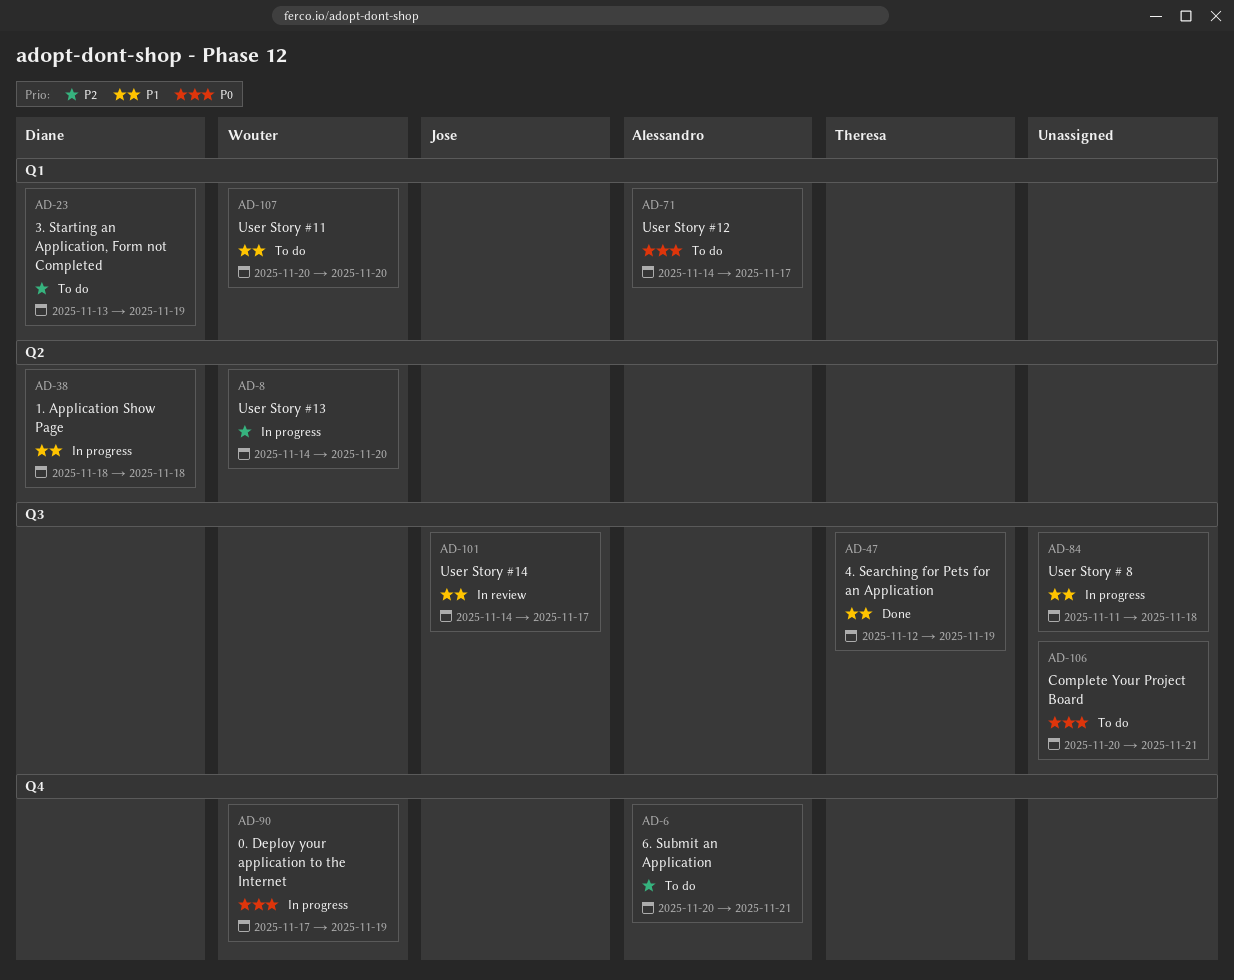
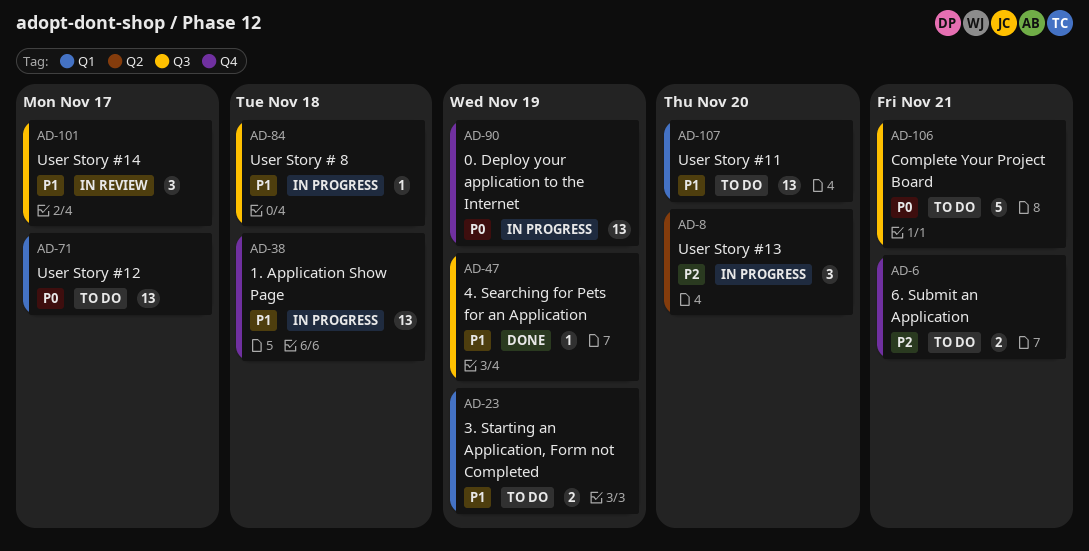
AD-23, priority: P2 -> P1
AD-38, label: Q2 -> Q4

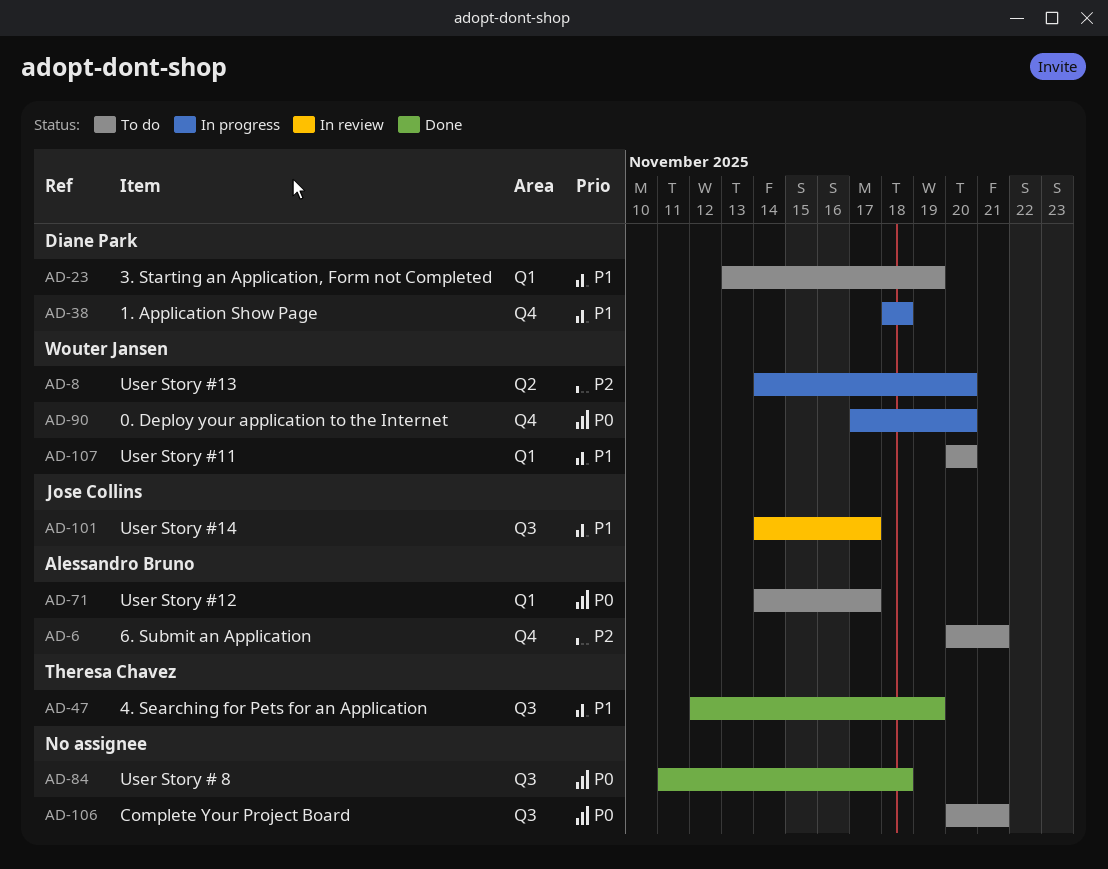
AD-84, status: In progress -> Done
AD-84, priority: P1 -> P0
AD-90, due: Nov 19 -> Nov 20

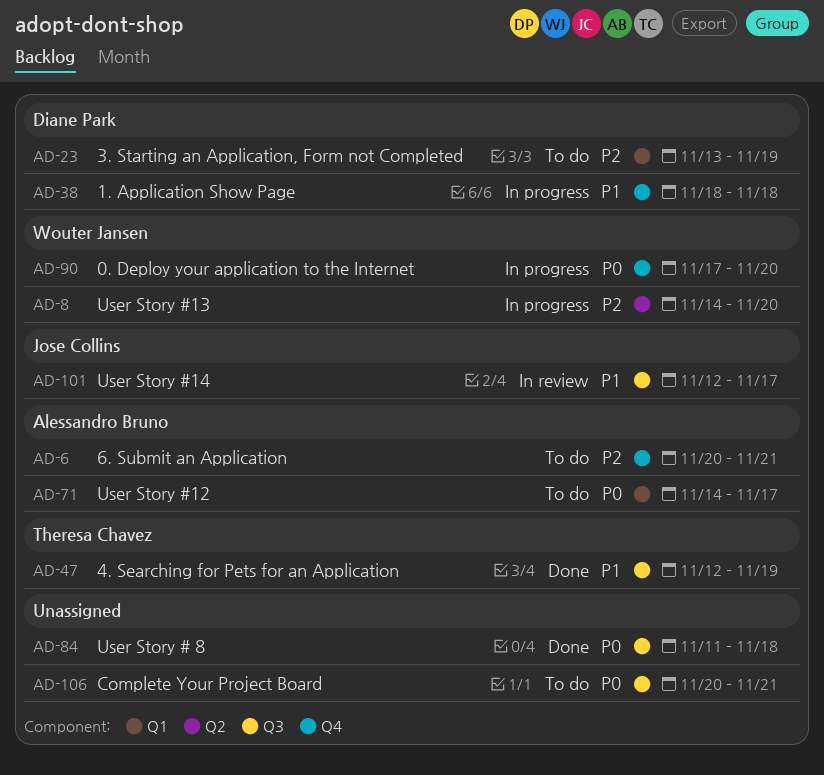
AD-23, priority: P1 -> P2
AD-101, start: Nov 14 -> Nov 12
AD-107: present -> none

